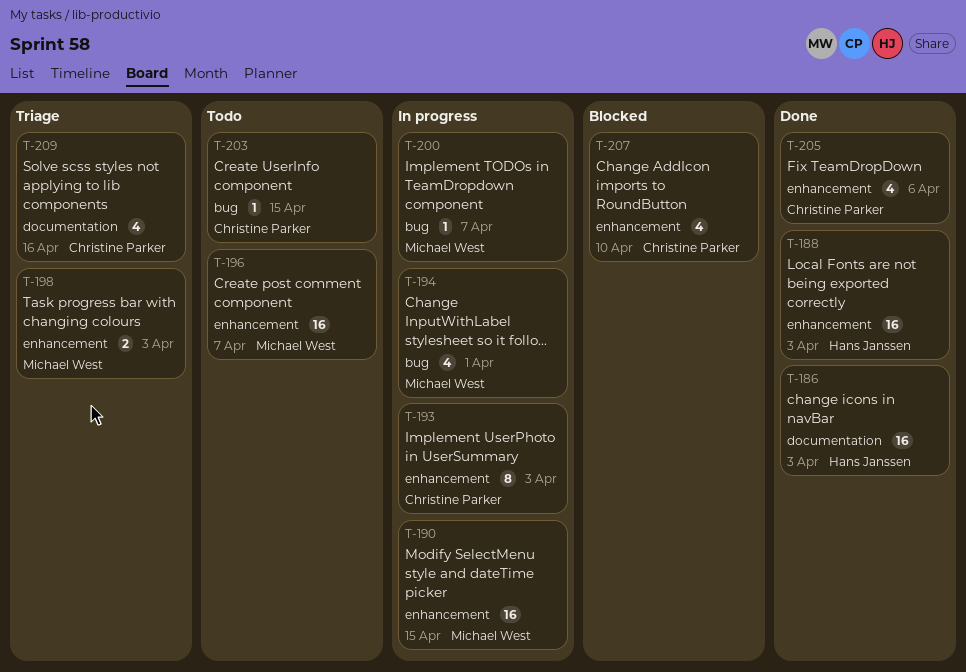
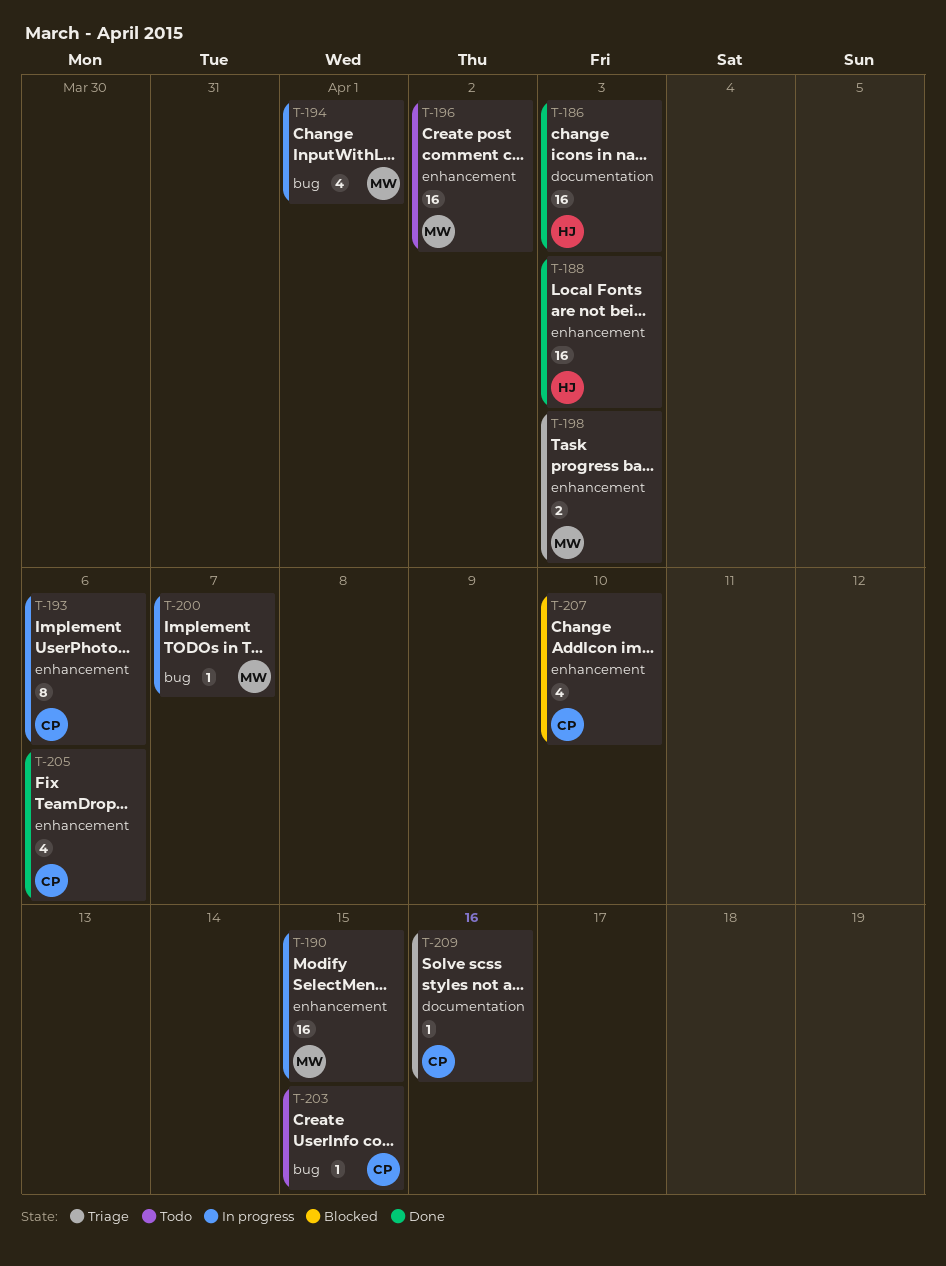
T-193, due: Apr 3 -> Apr 6
T-196, due: Apr 7 -> Apr 2
T-209, estimate: 4 -> 1

